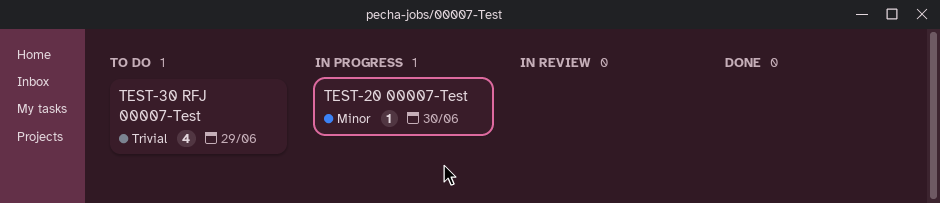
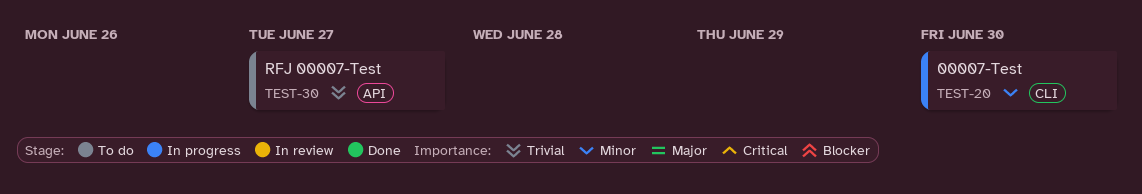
TEST-30, due: Jun 29 -> Jun 27

